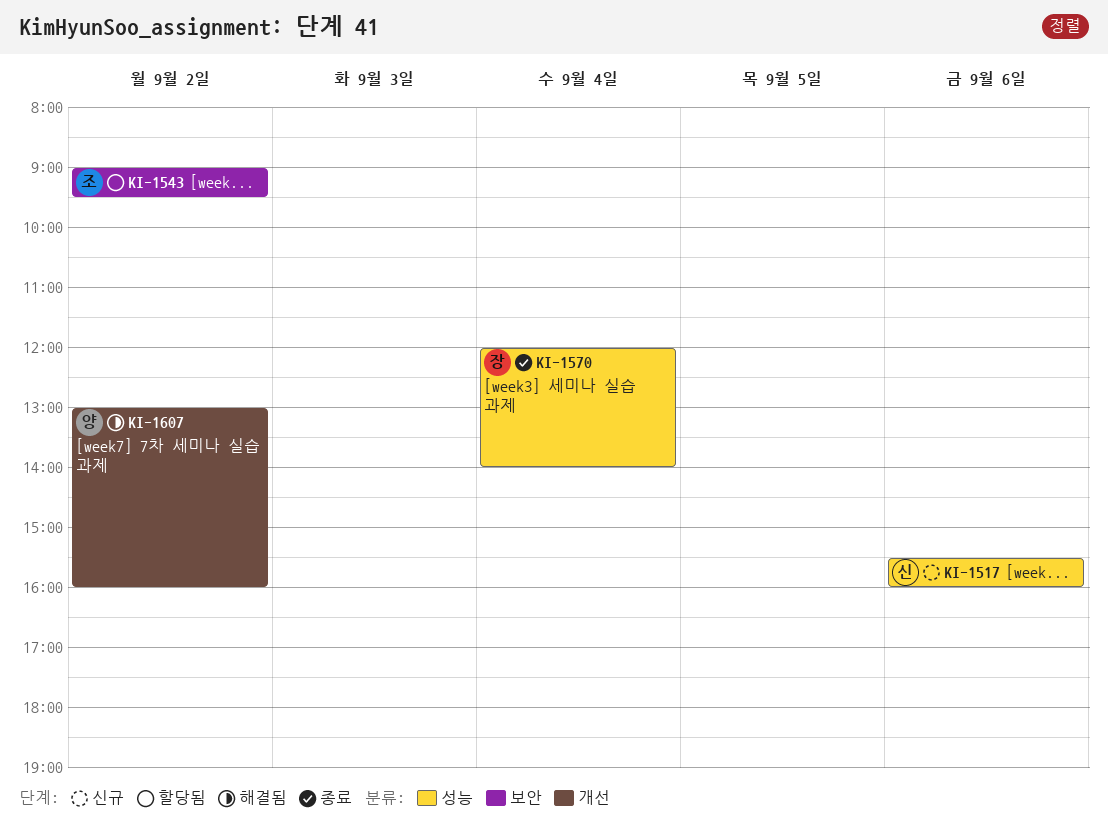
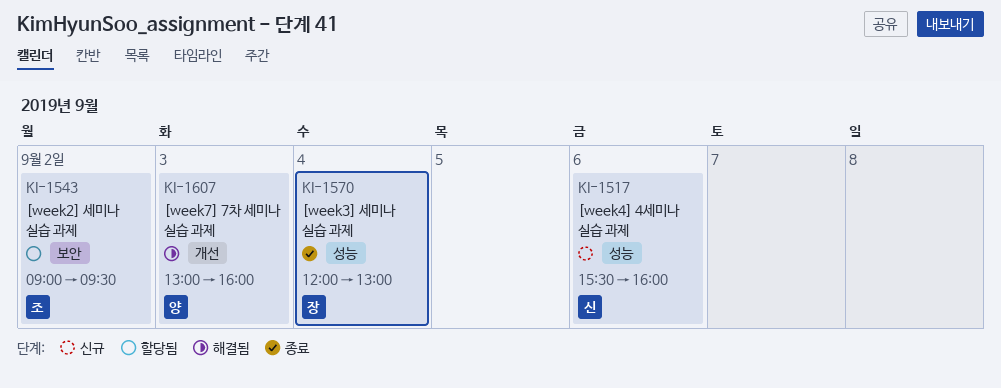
KI-1570, ends: 14:00 -> 13:00
KI-1607, day: Sep 2 -> Sep 3

